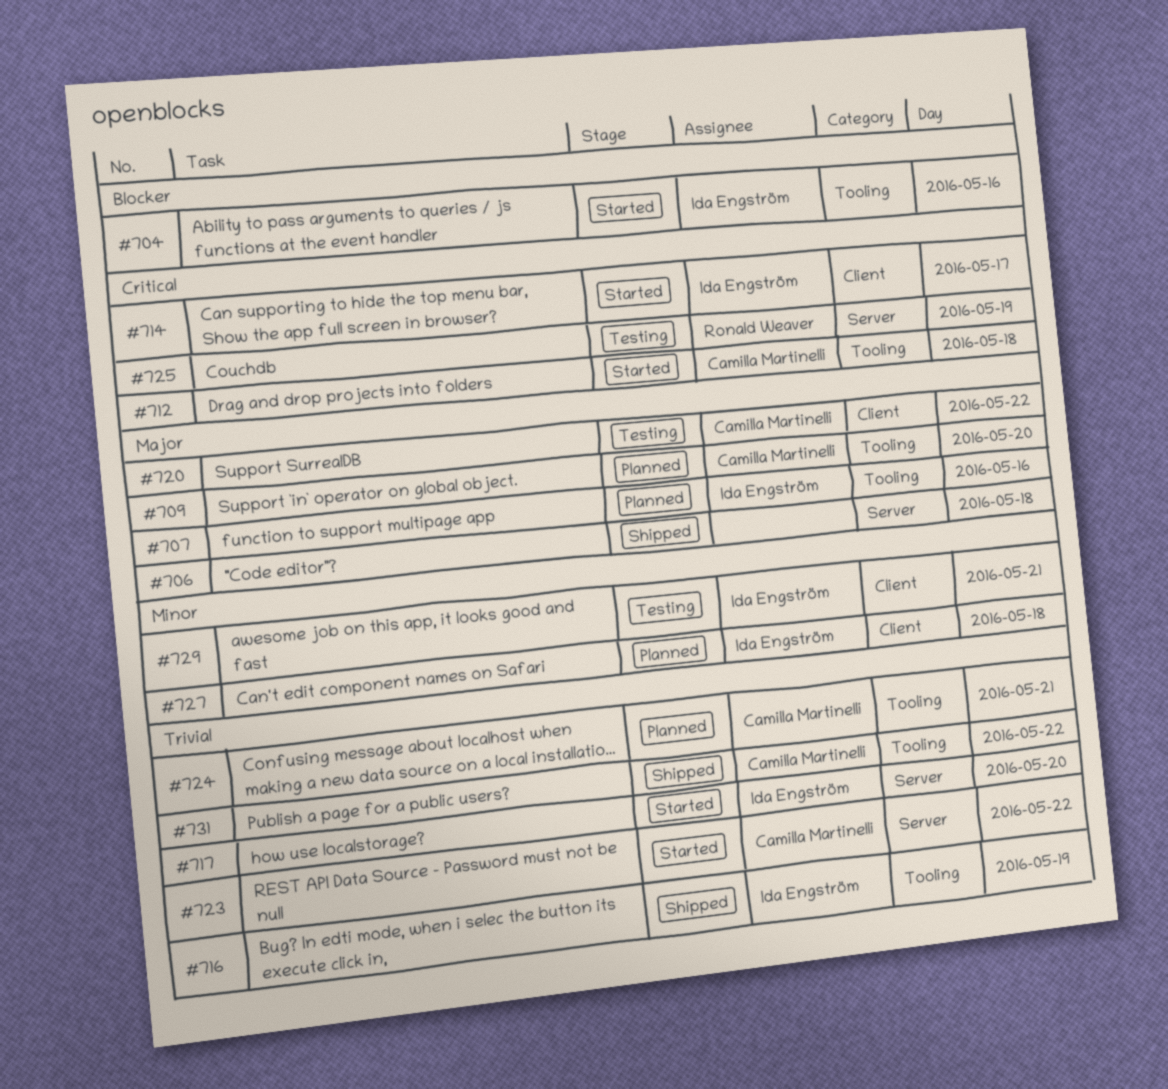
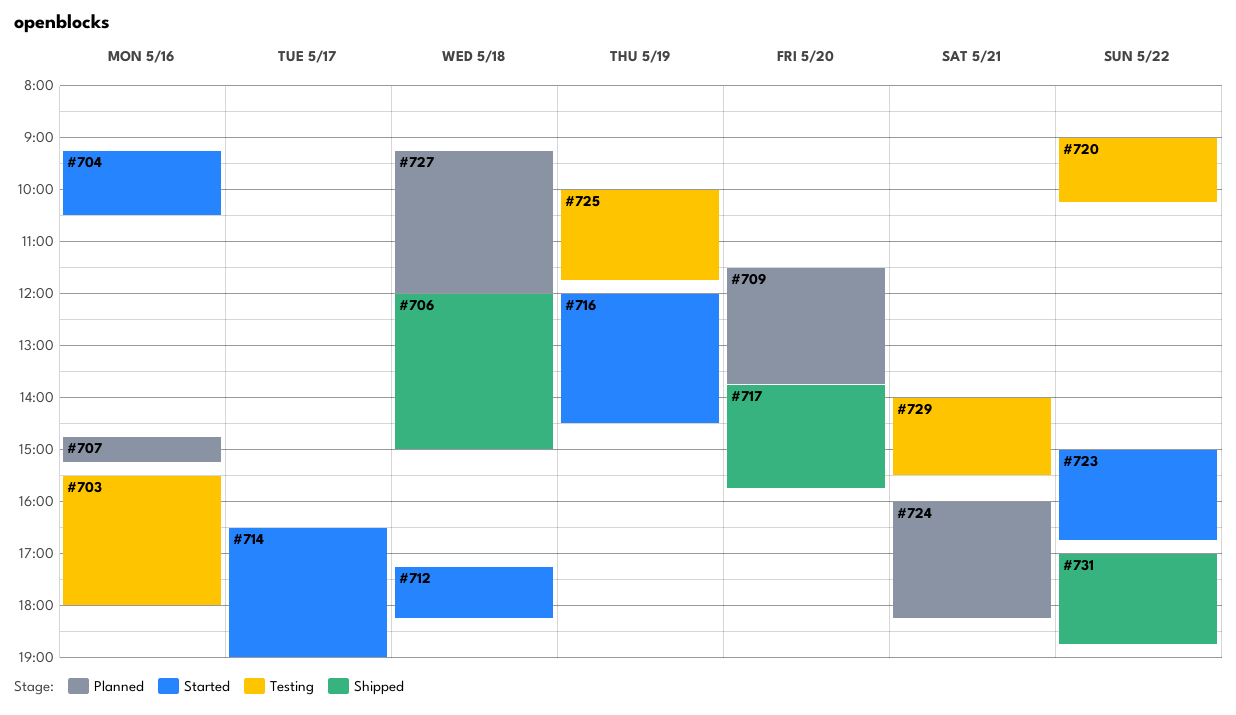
#703: none -> present
#716, status: Shipped -> Started
#717, status: Started -> Shipped

